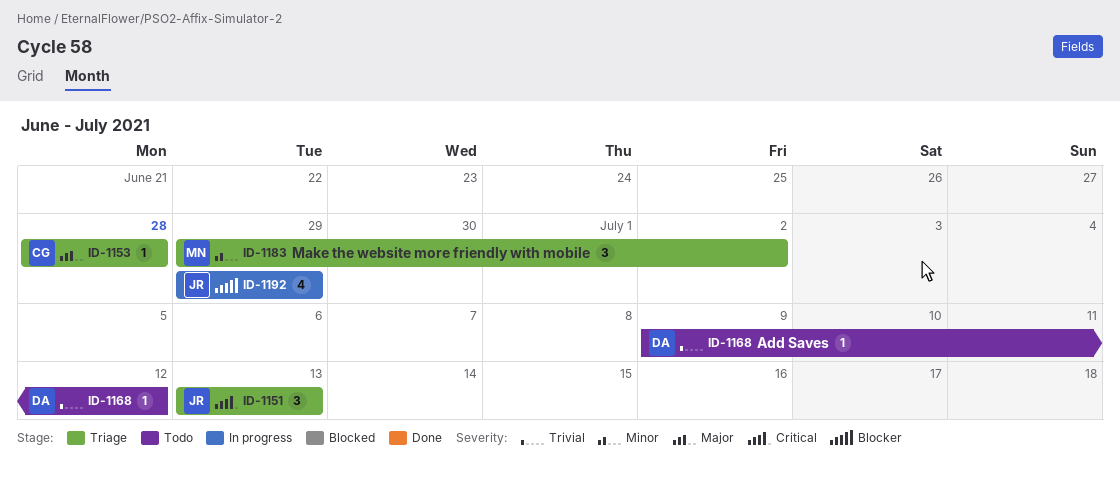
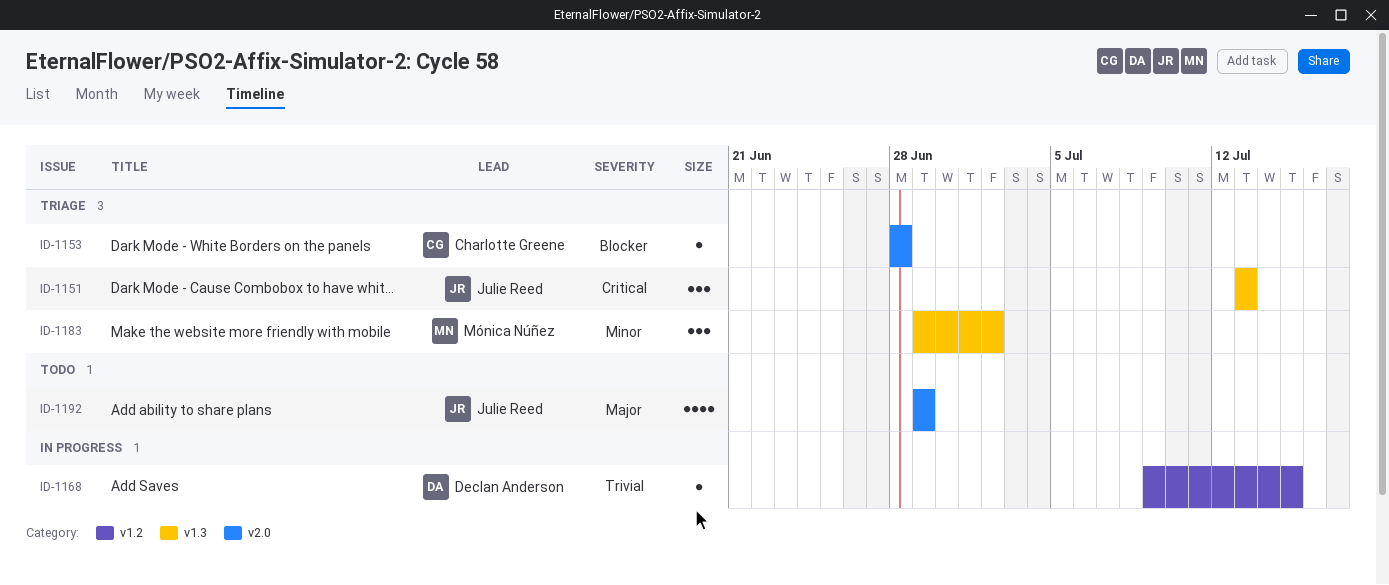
ID-1153, priority: Major -> Blocker
ID-1168, status: Todo -> In progress
ID-1168, due: Jul 12 -> Jul 15
ID-1192, status: In progress -> Todo
ID-1192, priority: Blocker -> Major

